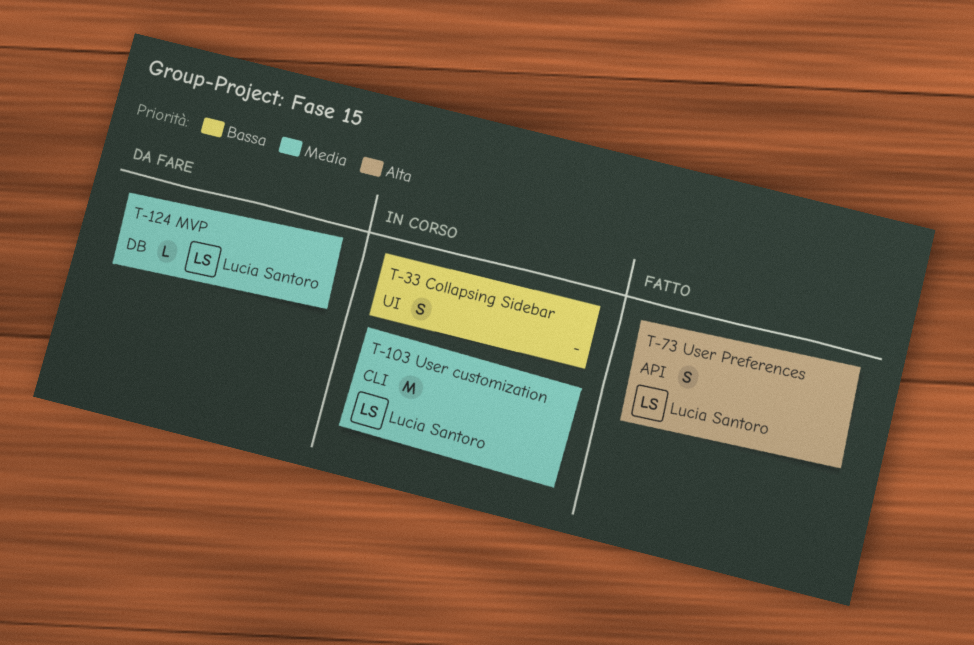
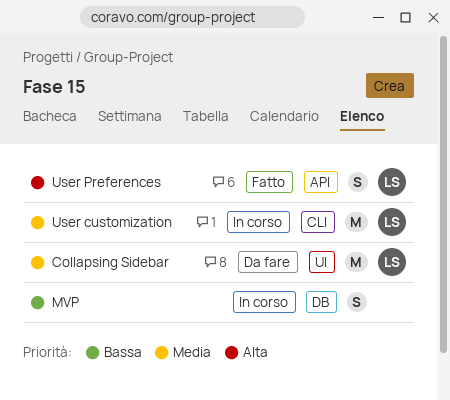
Collapsing Sidebar, status: In corso -> Da fare
Collapsing Sidebar, owner: none -> Lucia Santoro
Collapsing Sidebar, priority: Bassa -> Media
Collapsing Sidebar, estimate: S -> M
MVP, status: Da fare -> In corso
MVP, owner: Lucia Santoro -> none
MVP, priority: Media -> Bassa
MVP, estimate: L -> S

